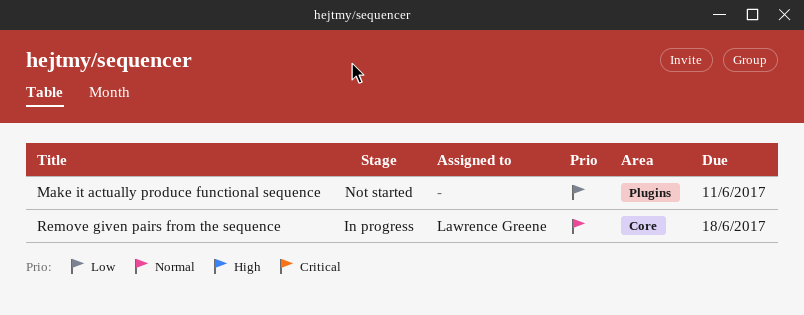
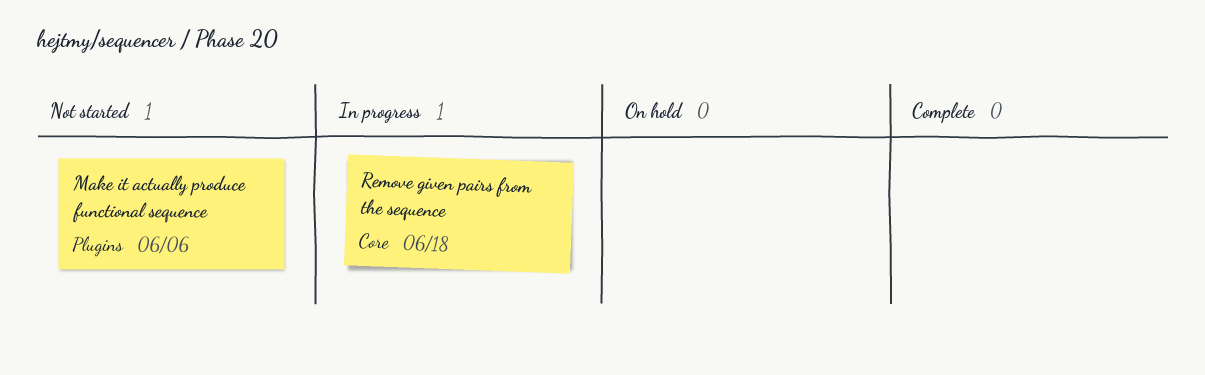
Make it actually produce functional sequence, due: Jun 11 -> Jun 6

